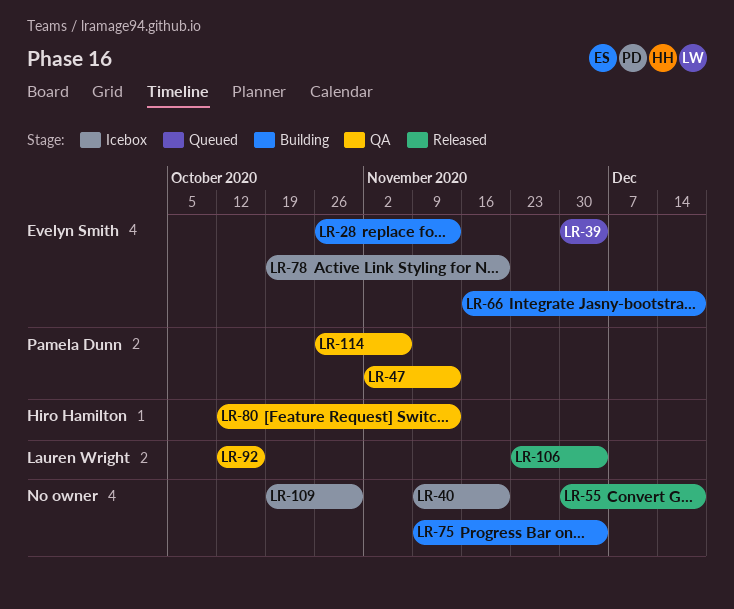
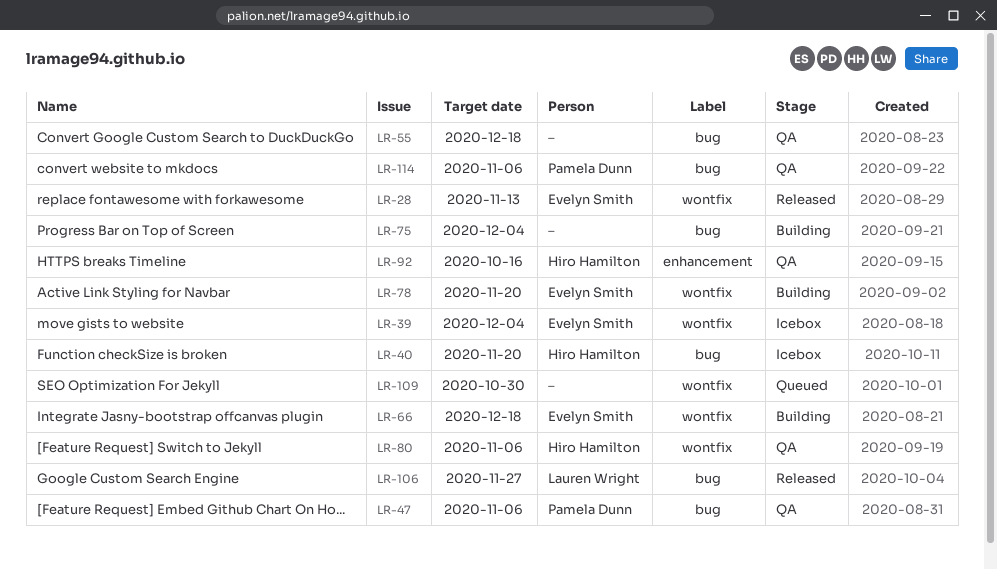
LR-28, status: Building -> Released
LR-39, status: Queued -> Icebox
LR-40, owner: none -> Hiro Hamilton
LR-47, due: Nov 13 -> Nov 6
LR-55, status: Released -> QA
LR-78, status: Icebox -> Building
LR-80, due: Nov 13 -> Nov 6
LR-92, owner: Lauren Wright -> Hiro Hamilton
LR-106, due: Dec 4 -> Nov 27
LR-109, status: Icebox -> Queued

